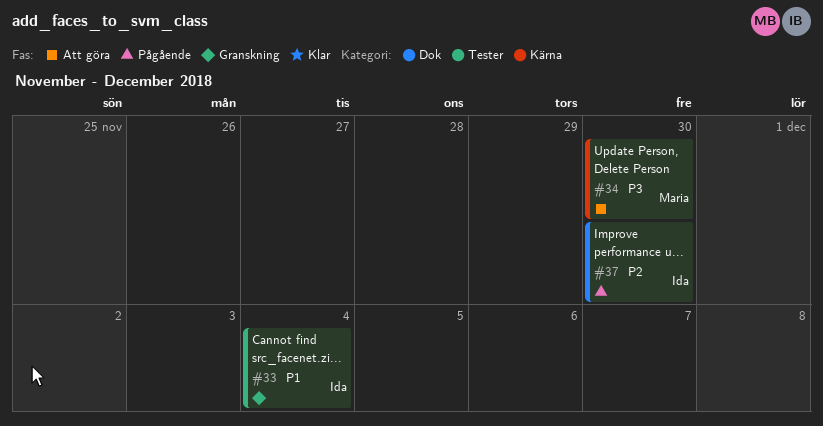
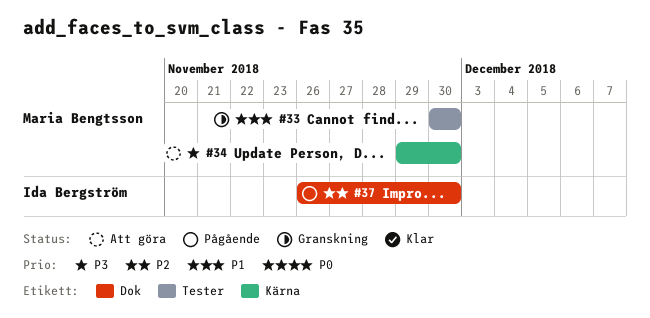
#33, owner: Ida Bergström -> Maria Bengtsson
#33, due: Dec 4 -> Nov 30

